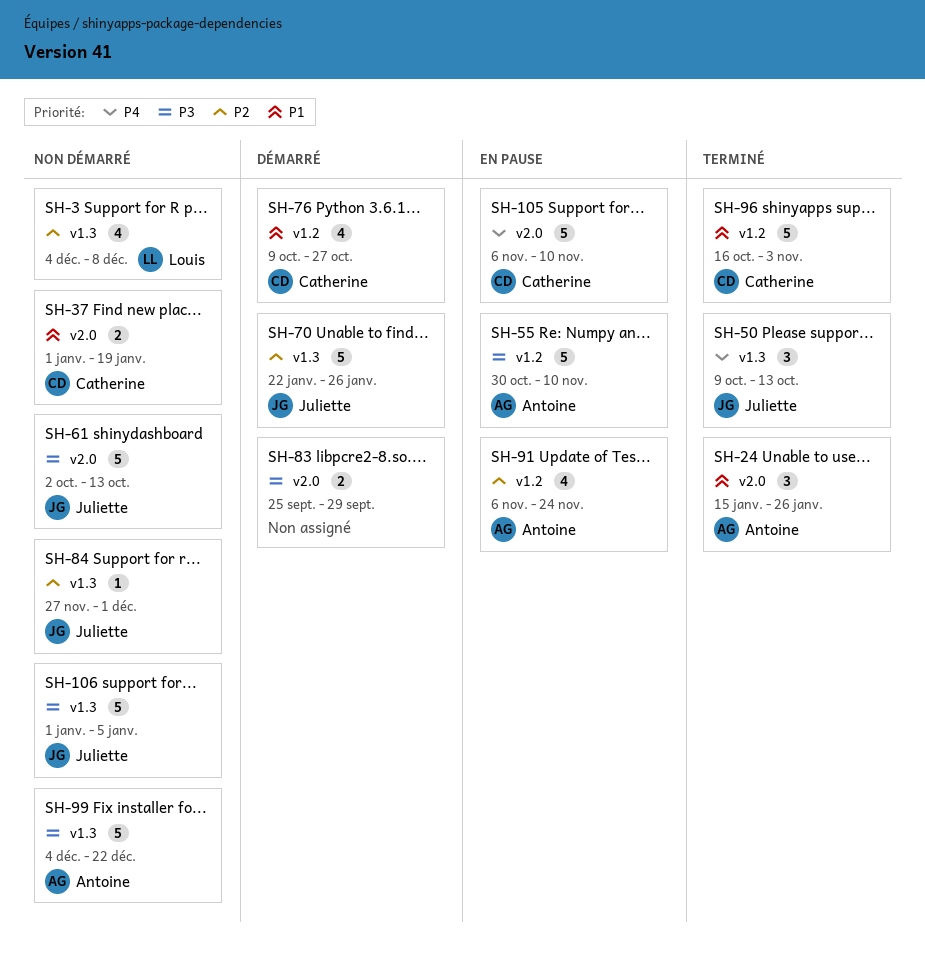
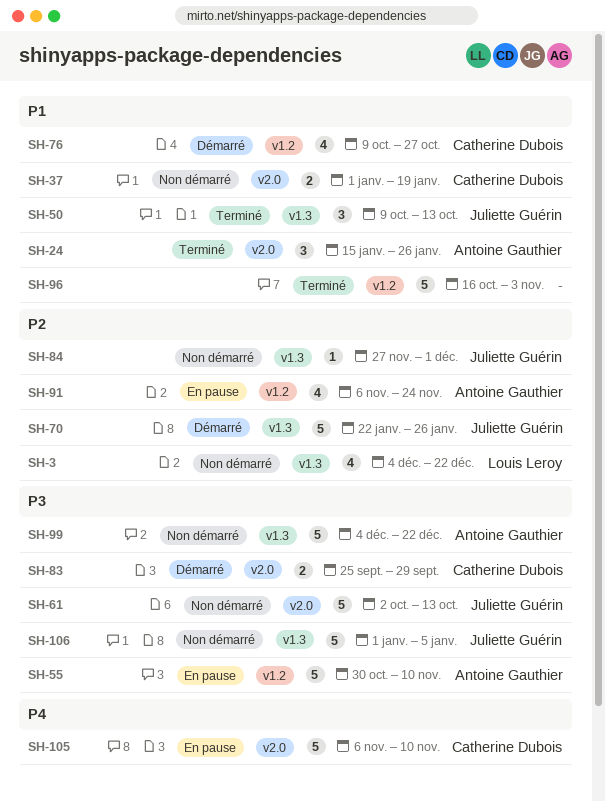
SH-3, due: Dec 8 -> Dec 22
SH-50, priority: P4 -> P1
SH-83, owner: none -> Catherine Dubois
SH-96, owner: Catherine Dubois -> none

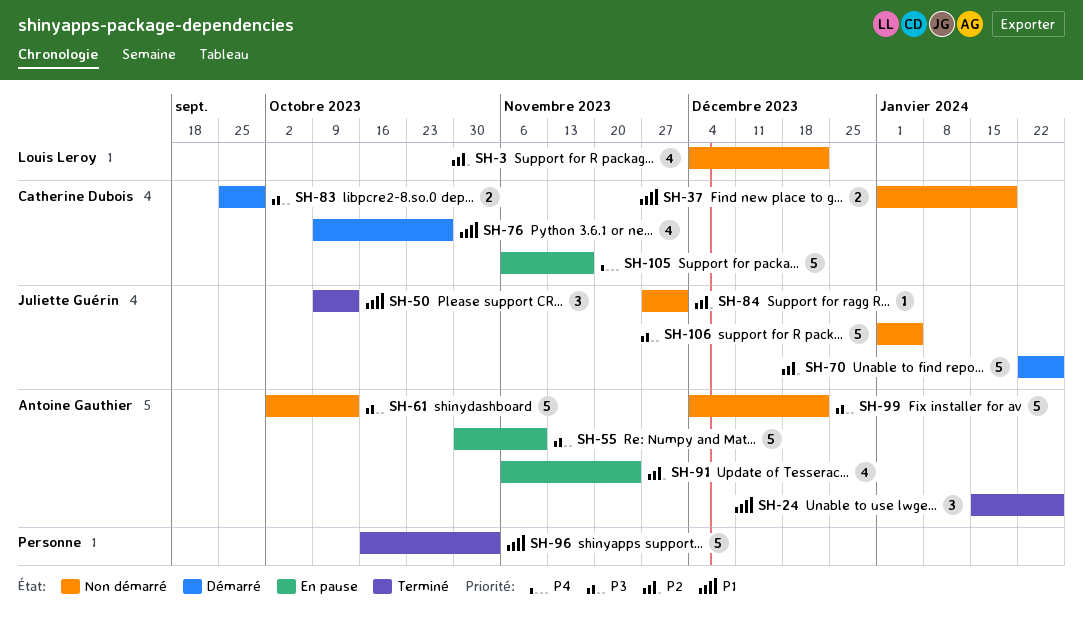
SH-61, owner: Juliette Guérin -> Antoine Gauthier
SH-105, due: Nov 10 -> Nov 17

